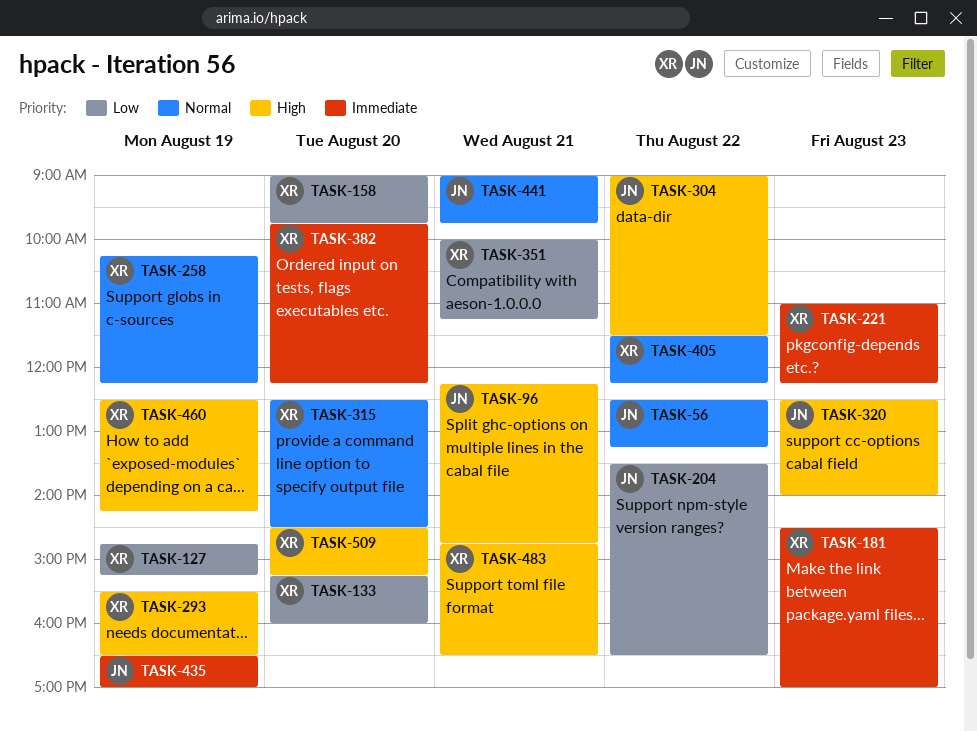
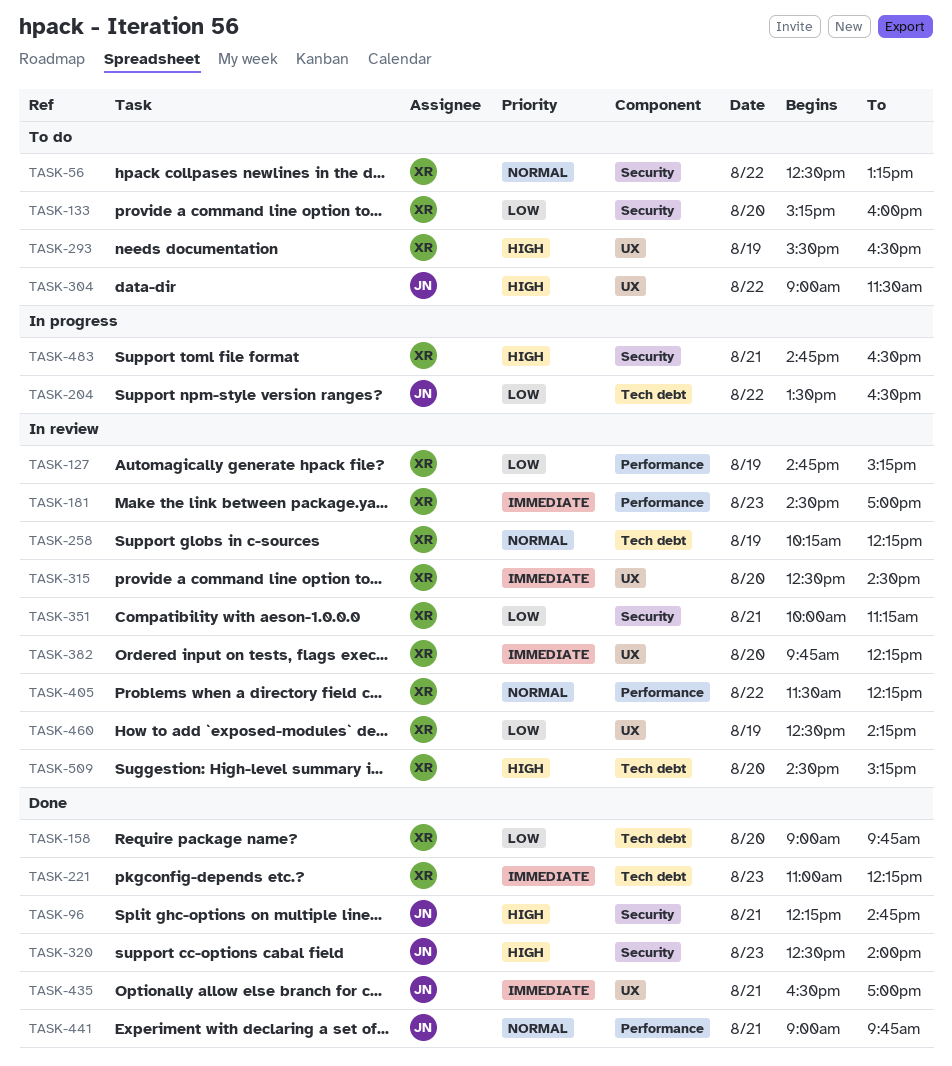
TASK-56, owner: JN -> XR
TASK-315, priority: Normal -> Immediate
TASK-435, day: Aug 19 -> Aug 21
TASK-460, priority: High -> Low

